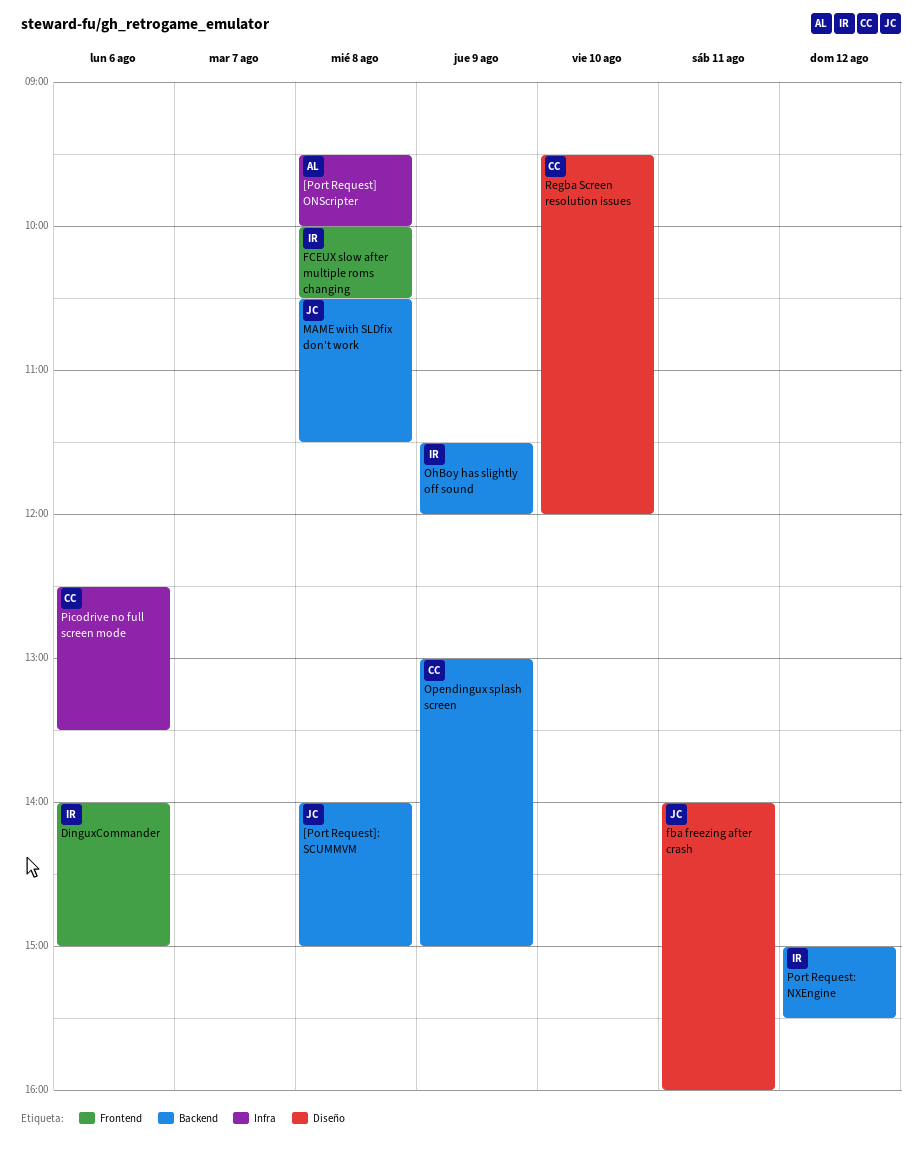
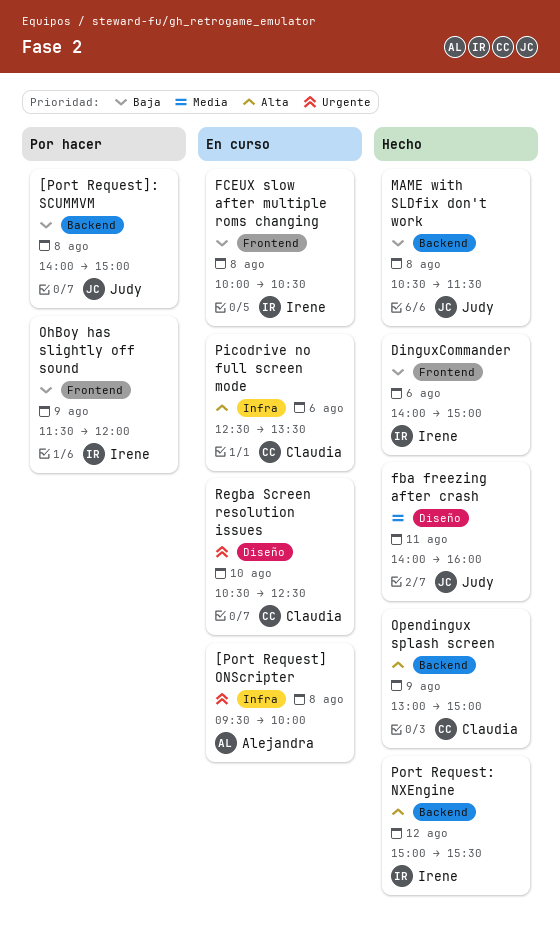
OhBoy has slightly off sound, label: Backend -> Frontend
Regba Screen resolution issues, begins: 09:30 -> 10:30
Regba Screen resolution issues, ends: 12:00 -> 12:30

